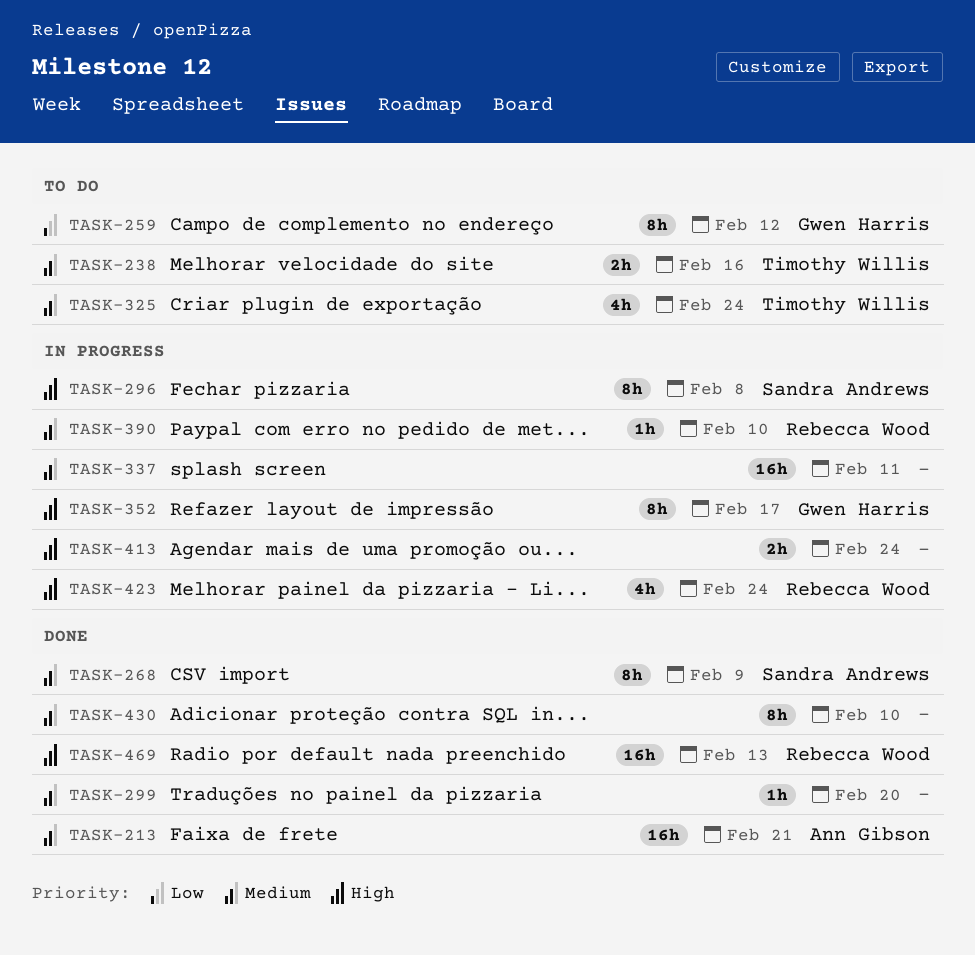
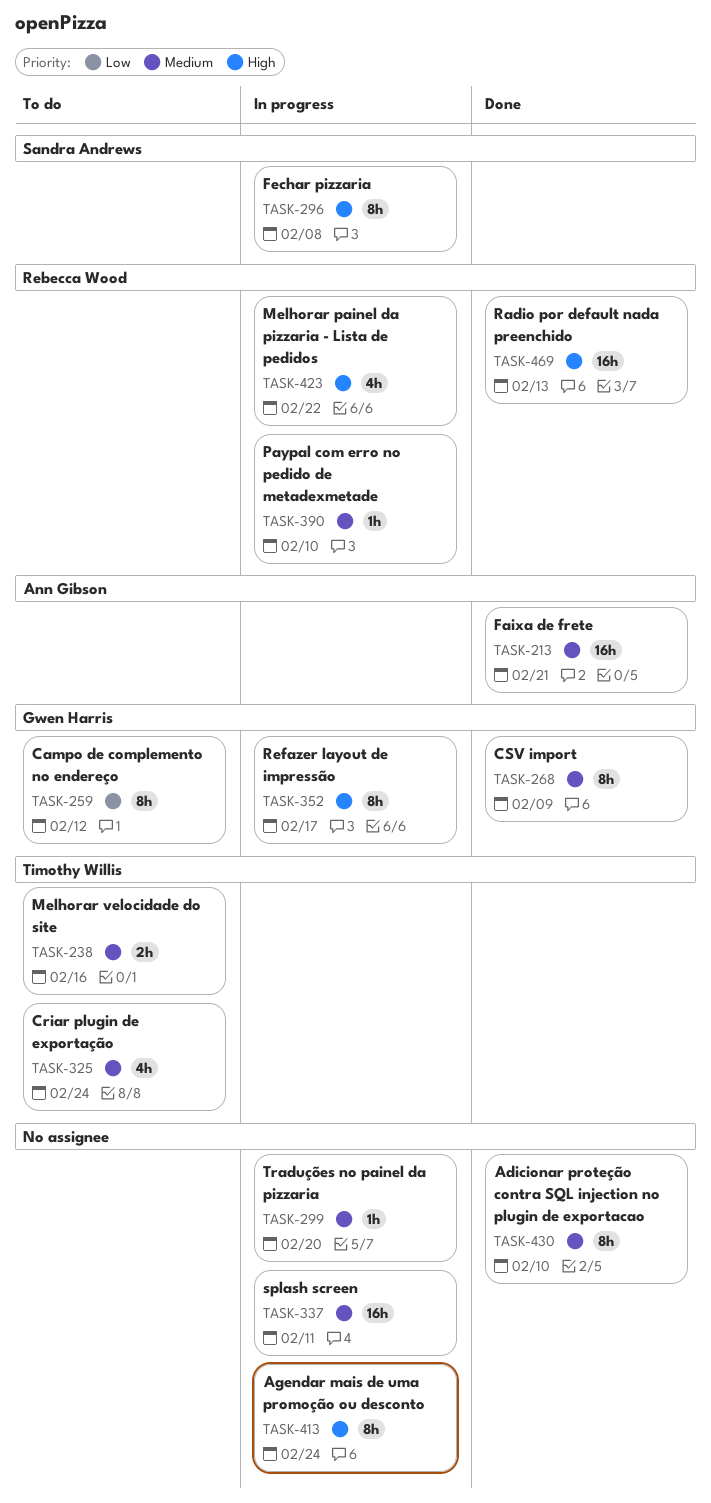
TASK-268, owner: Sandra Andrews -> Gwen Harris
TASK-299, status: Done -> In progress
TASK-413, estimate: 2h -> 8h
TASK-423, due: Feb 24 -> Feb 22

